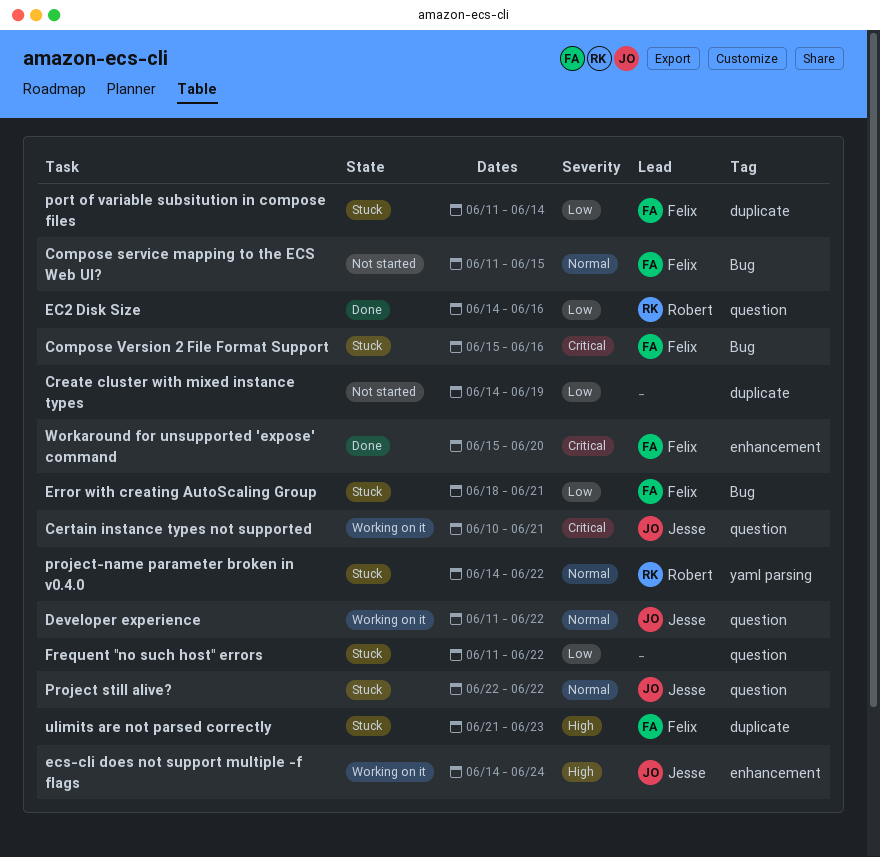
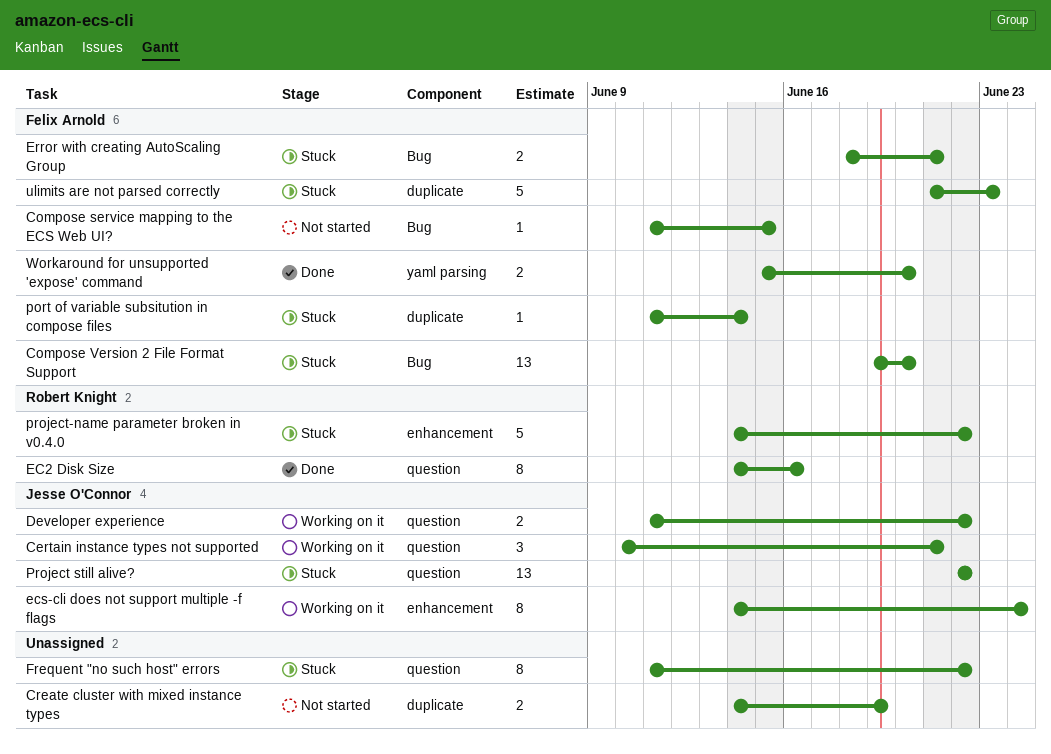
Compose Version 2 File Format Support, start: Jun 15 -> Jun 19
Compose Version 2 File Format Support, due: Jun 16 -> Jun 20
project-name parameter broken in v0.4.0, label: yaml parsing -> enhancement
Workaround for unsupported 'expose' command, label: enhancement -> yaml parsing

